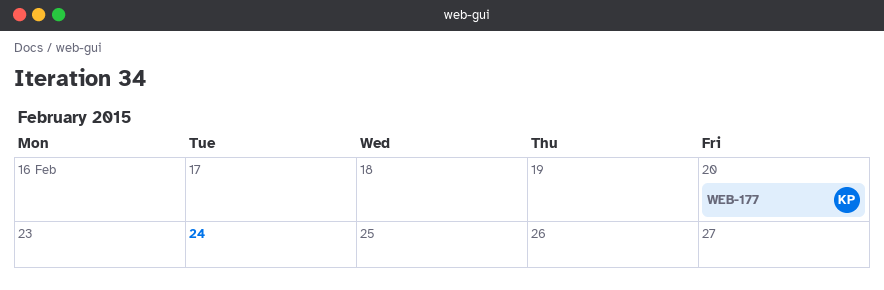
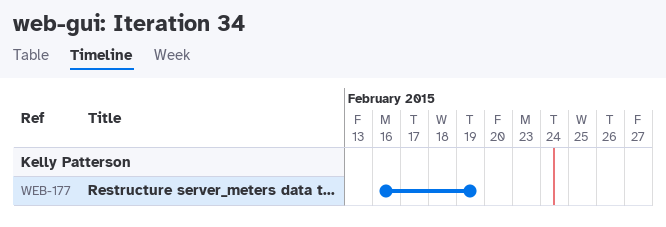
WEB-177, due: Feb 20 -> Feb 19

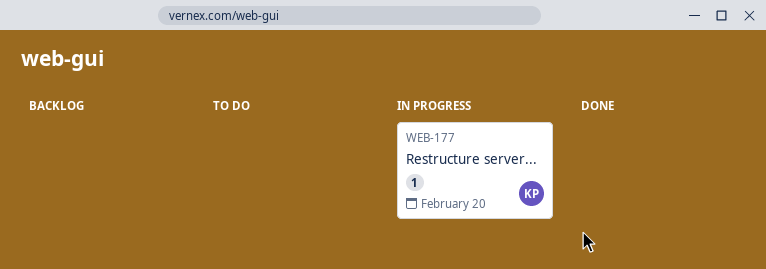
WEB-177, due: Feb 19 -> Feb 20

